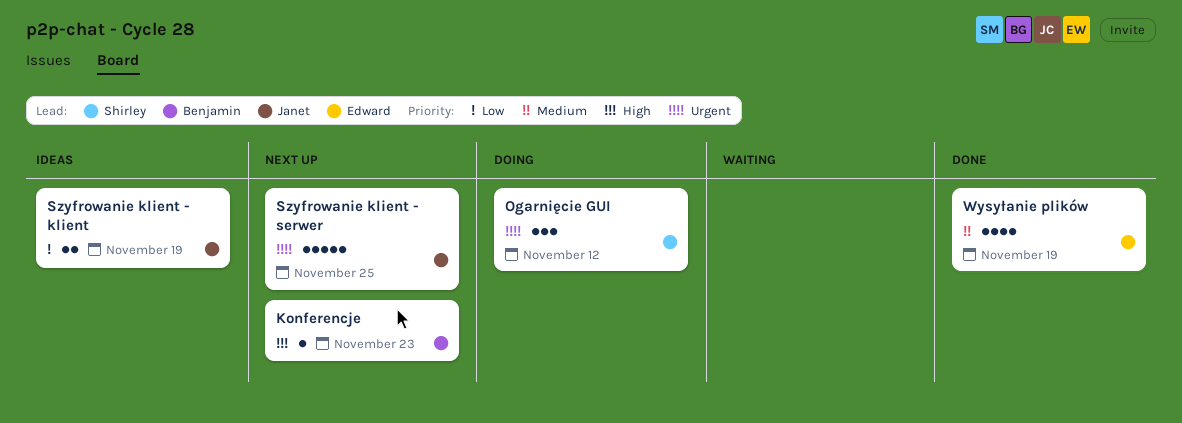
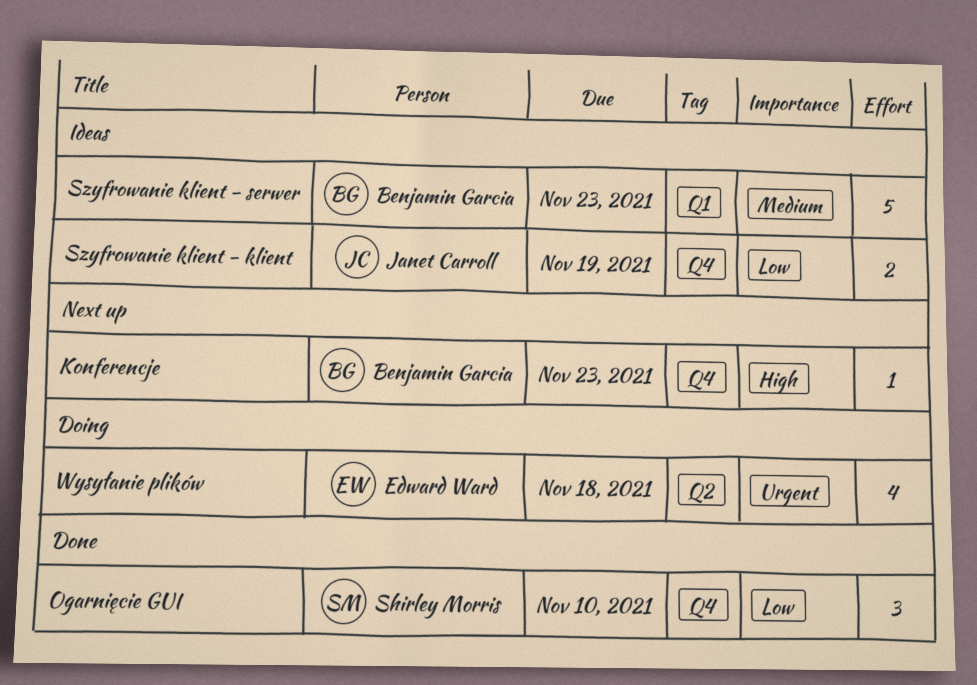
Ogarnięcie GUI, status: Doing -> Done
Ogarnięcie GUI, priority: Urgent -> Low
Ogarnięcie GUI, due: Nov 12 -> Nov 10
Szyfrowanie klient - serwer, status: Next up -> Ideas
Szyfrowanie klient - serwer, owner: Janet Carroll -> Benjamin Garcia
Szyfrowanie klient - serwer, priority: Urgent -> Medium
Szyfrowanie klient - serwer, due: Nov 25 -> Nov 23
Wysyłanie plików, status: Done -> Doing
Wysyłanie plików, priority: Medium -> Urgent
Wysyłanie plików, due: Nov 19 -> Nov 18

